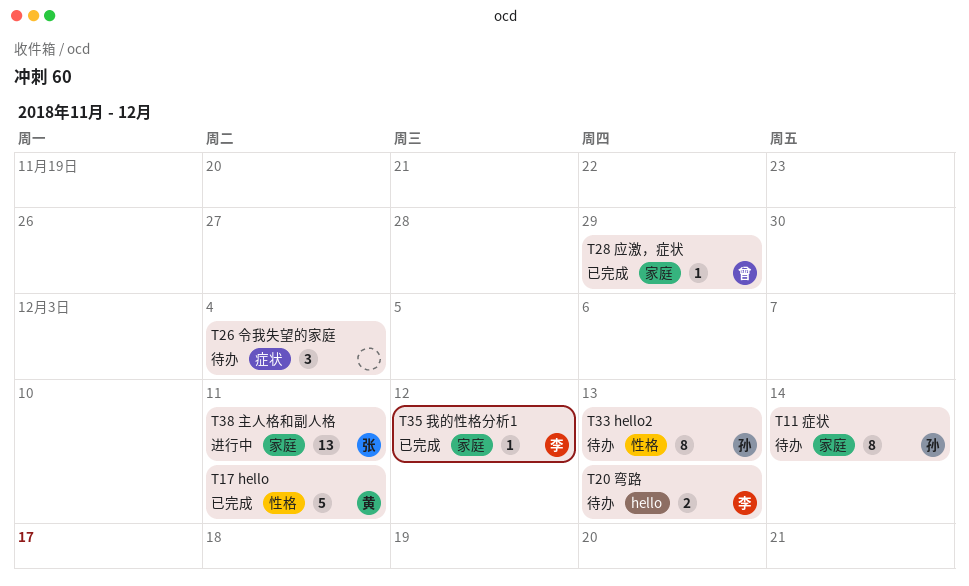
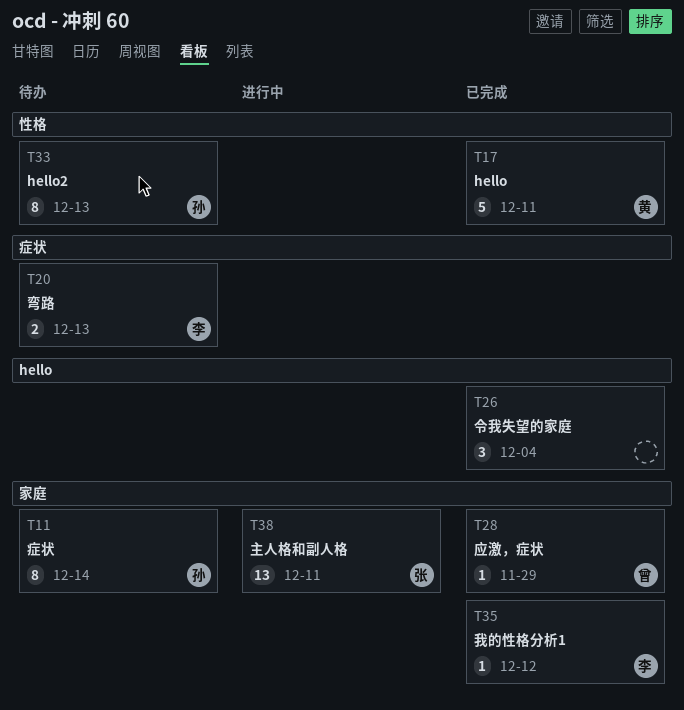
T20, label: hello -> 症状
T26, status: 待办 -> 已完成
T26, label: 症状 -> hello

